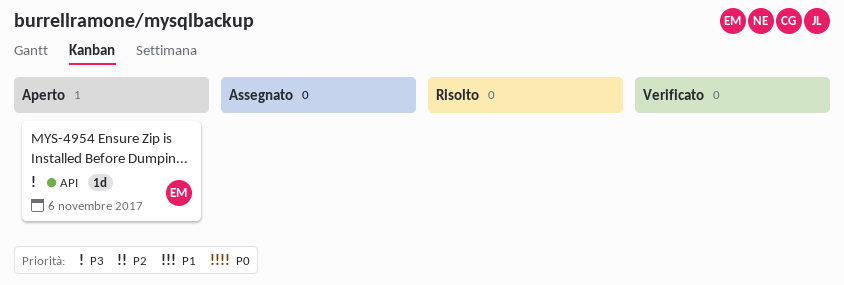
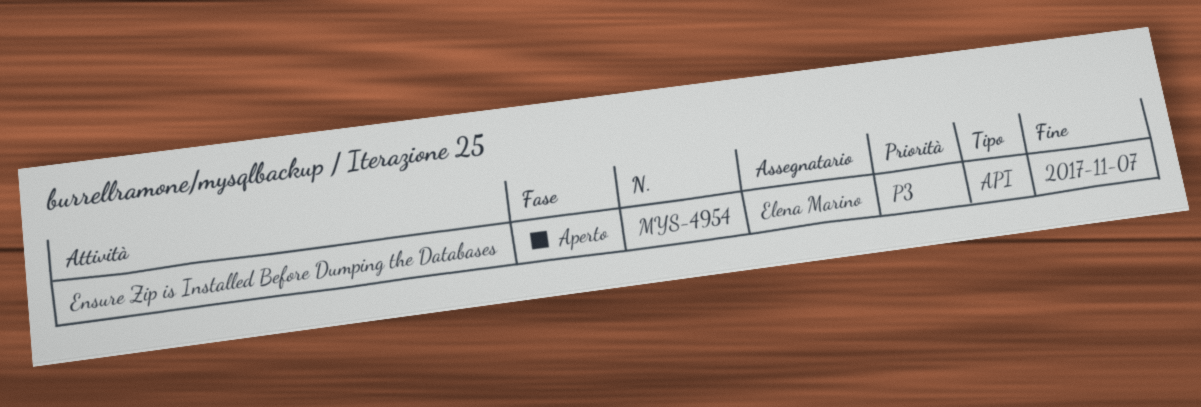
MYS-4954, due: Nov 6 -> Nov 7

